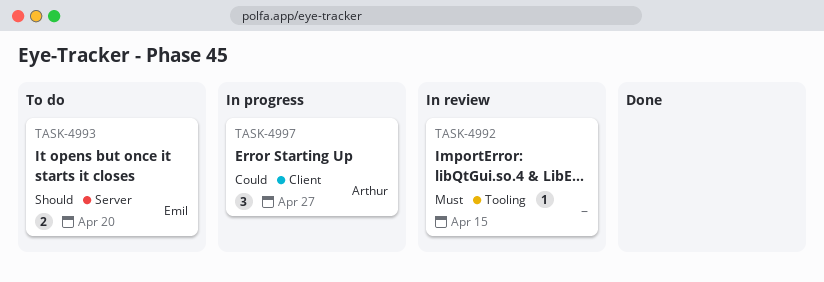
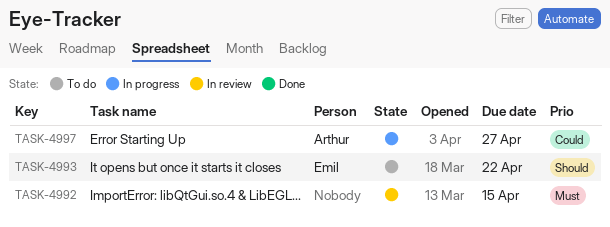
TASK-4993, due: Apr 20 -> Apr 22

